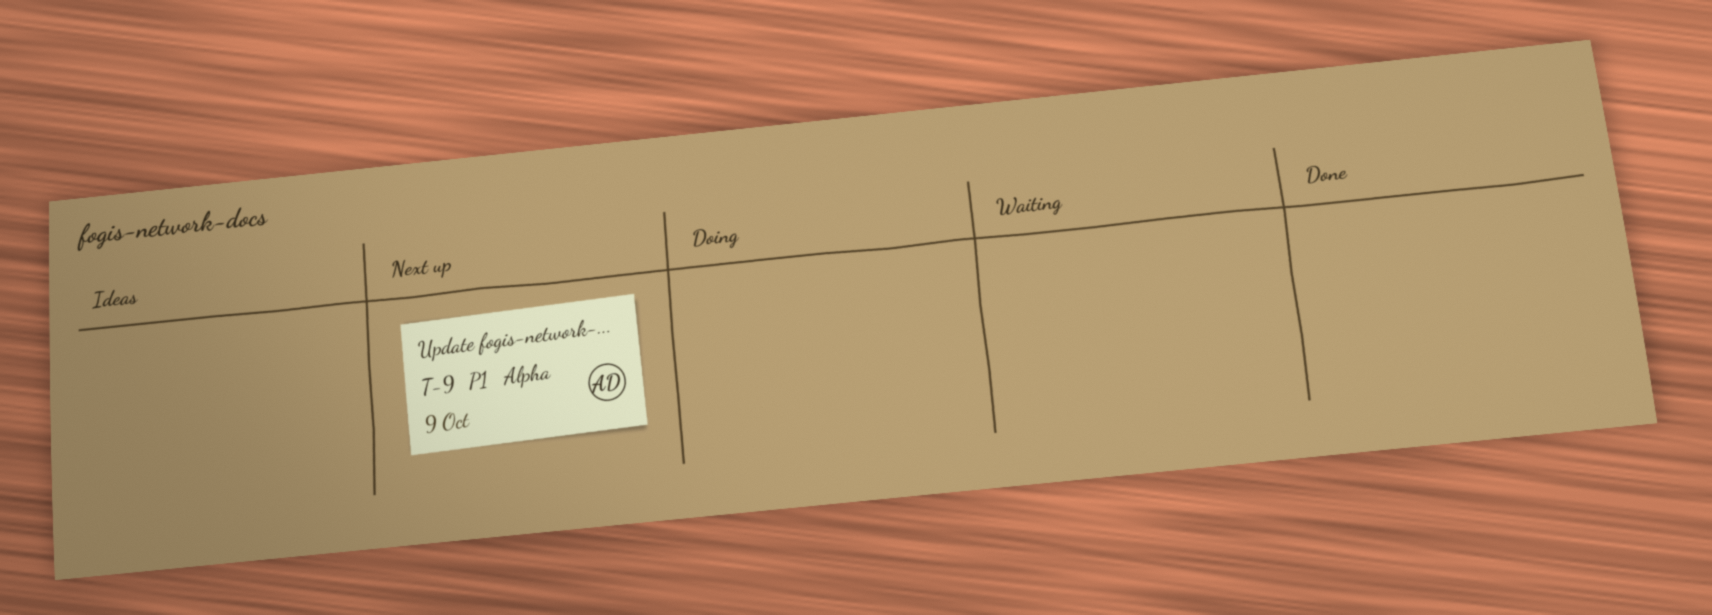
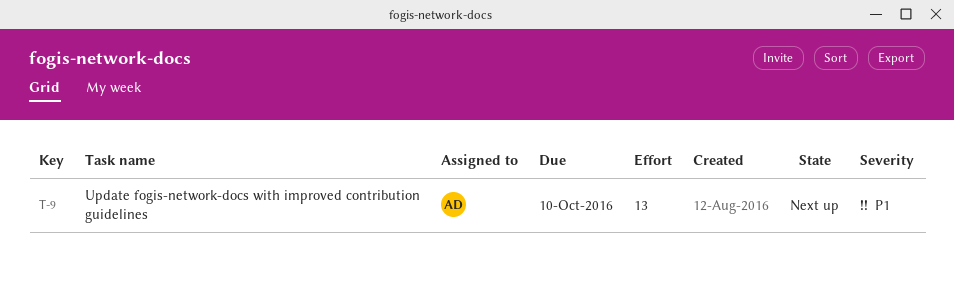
T-9, due: Oct 9 -> Oct 10

